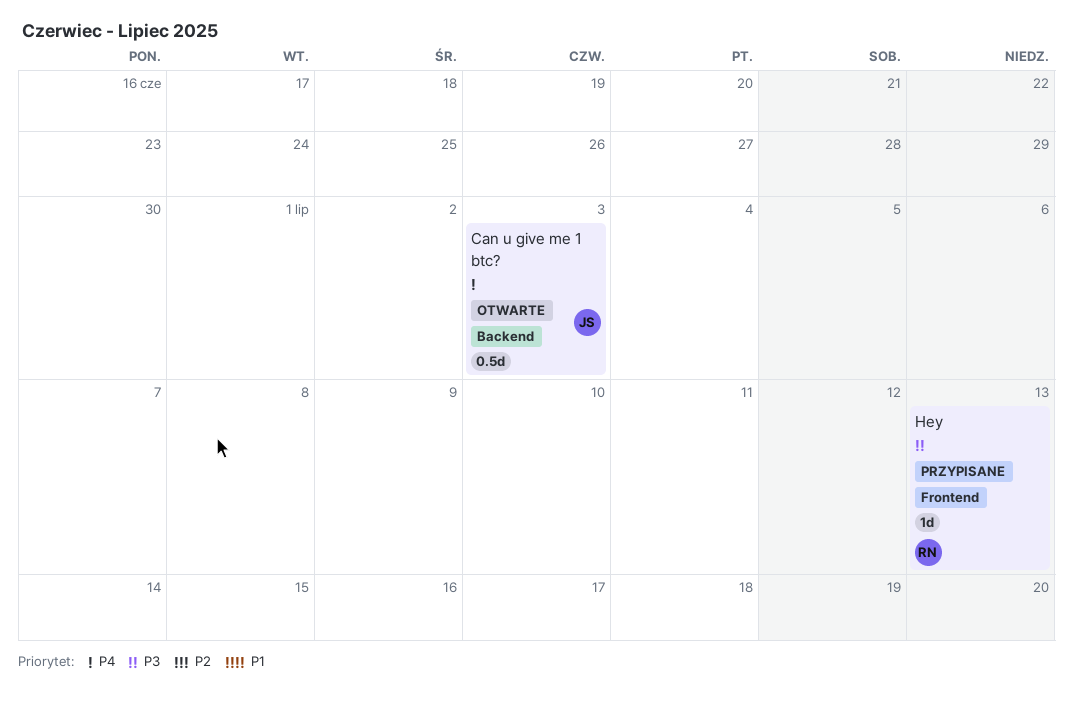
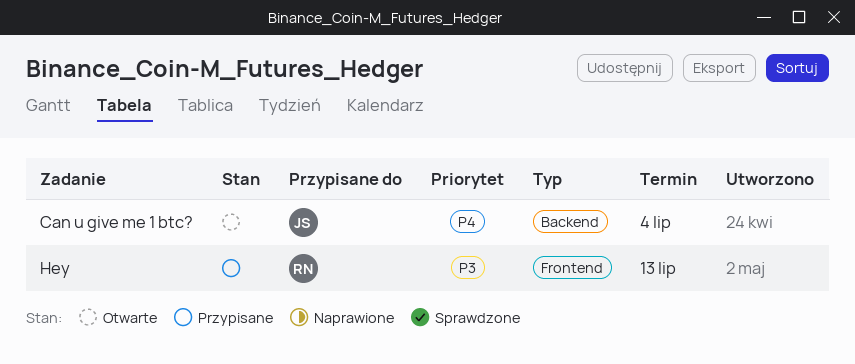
Can u give me 1 btc?, due: Jul 3 -> Jul 4

